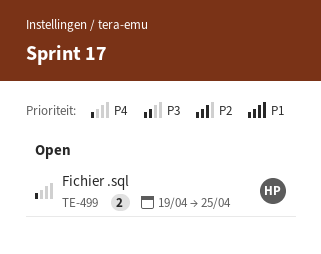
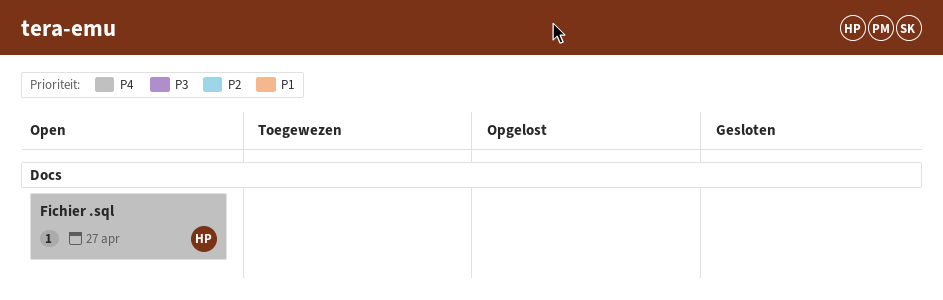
Fichier .sql, estimate: 2 -> 1
Fichier .sql, due: Apr 25 -> Apr 27

